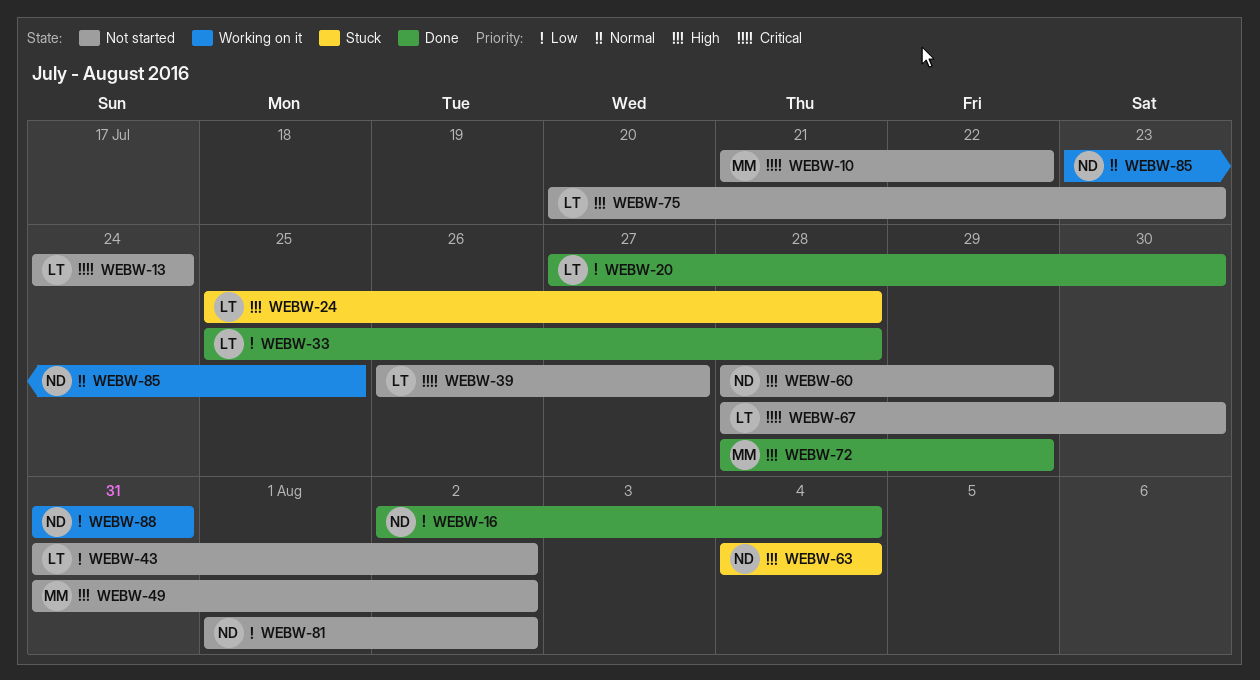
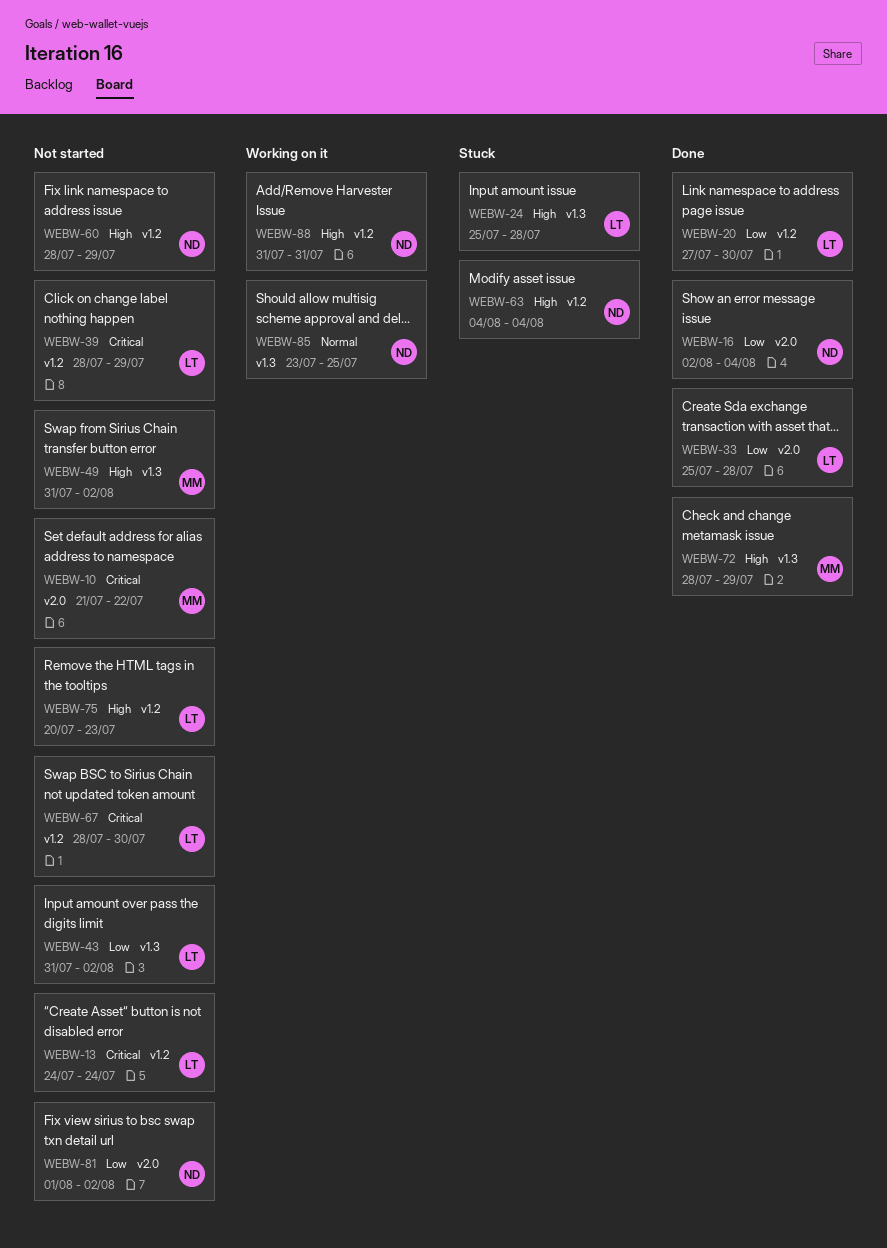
WEBW-39, start: Jul 26 -> Jul 28
WEBW-39, due: Jul 27 -> Jul 29
WEBW-88, priority: Low -> High

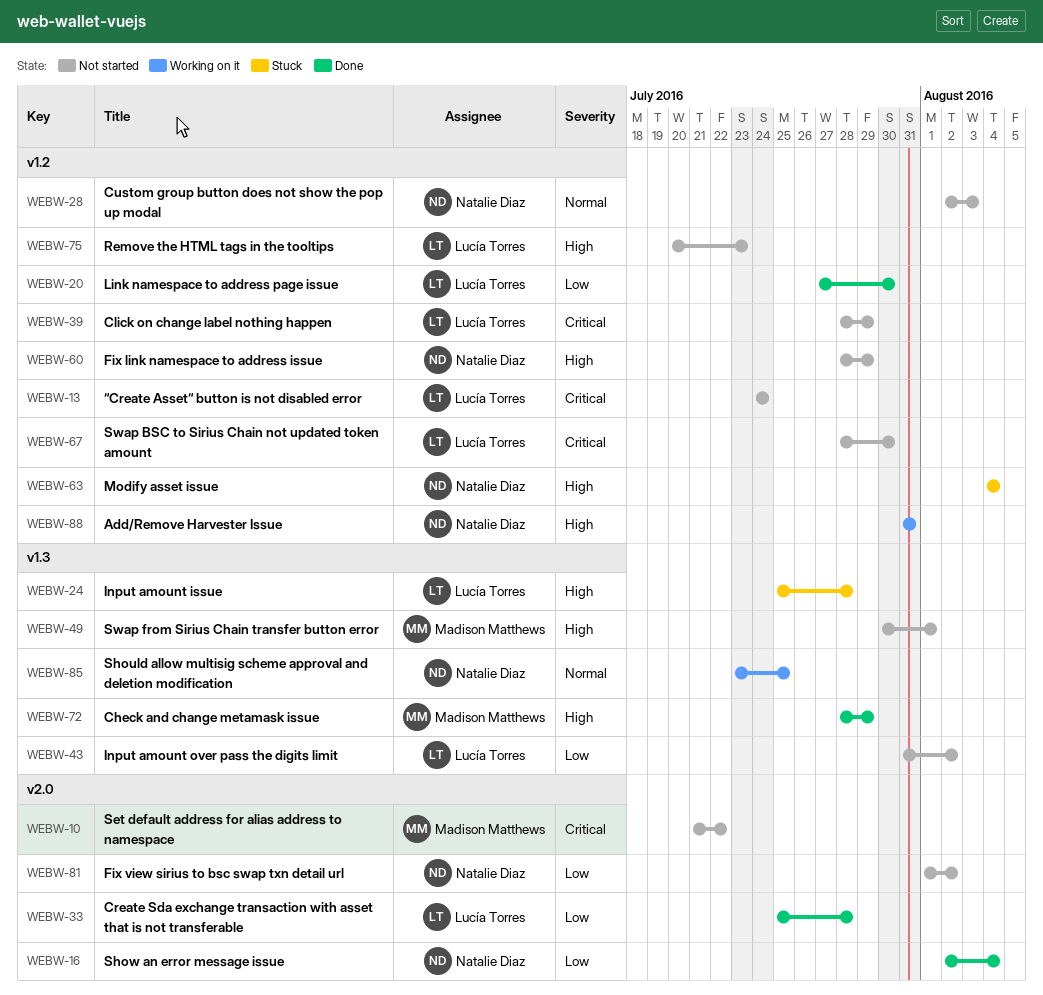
WEBW-28: none -> present
WEBW-49, start: Jul 31 -> Jul 30
WEBW-49, due: Aug 2 -> Aug 1

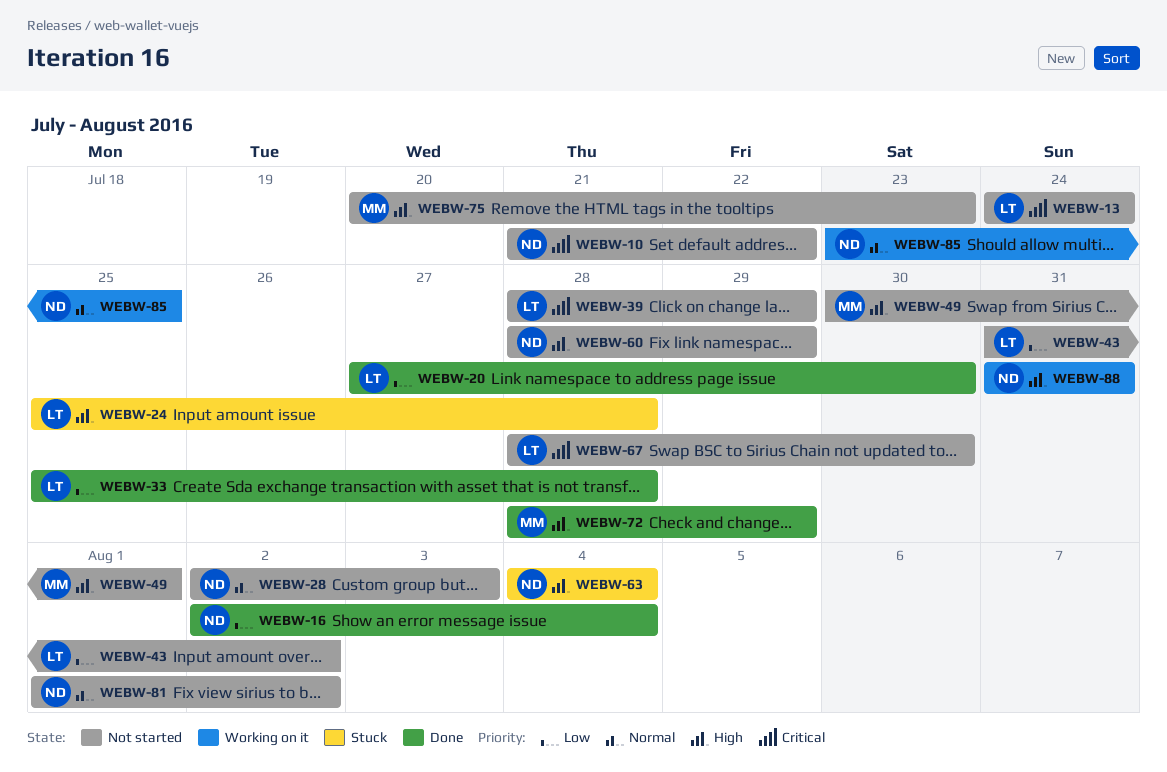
WEBW-10, owner: Madison Matthews -> Natalie Diaz
WEBW-75, owner: Lucía Torres -> Madison Matthews
WEBW-81, priority: Low -> Normal

